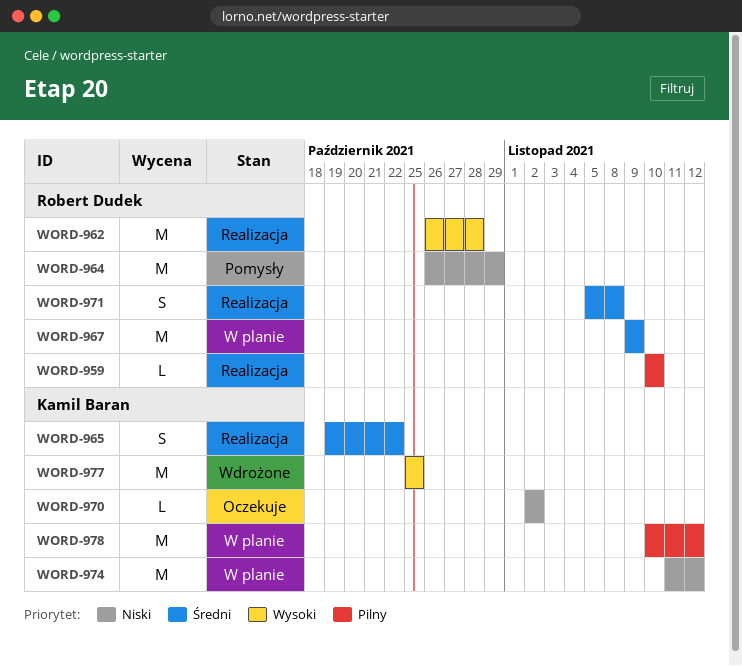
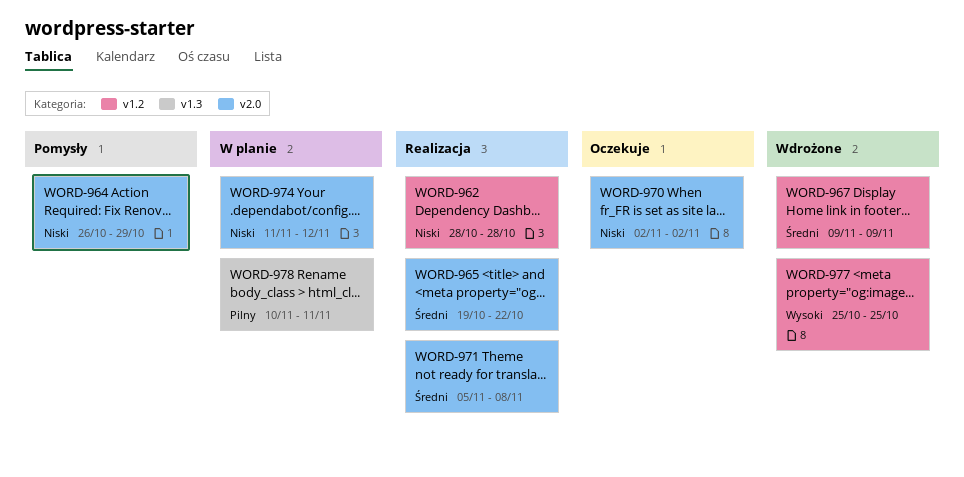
WORD-959: present -> none
WORD-962, priority: Wysoki -> Niski
WORD-962, start: Oct 26 -> Oct 28
WORD-967, status: W planie -> Wdrożone
WORD-978, due: Nov 12 -> Nov 11

